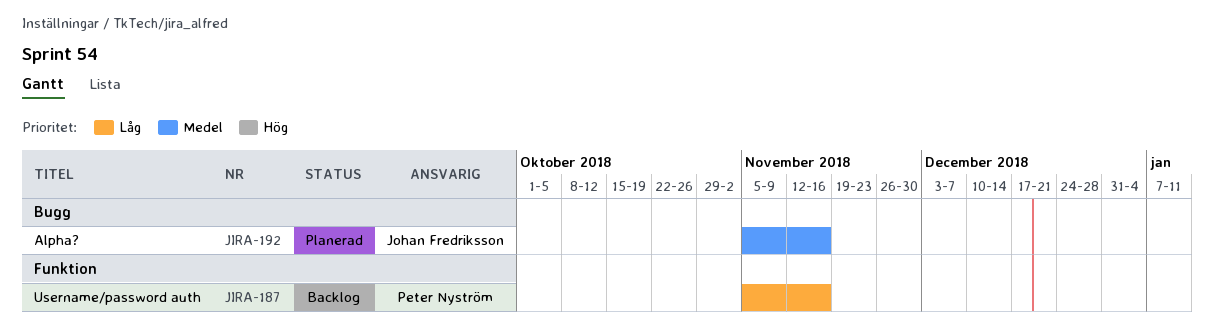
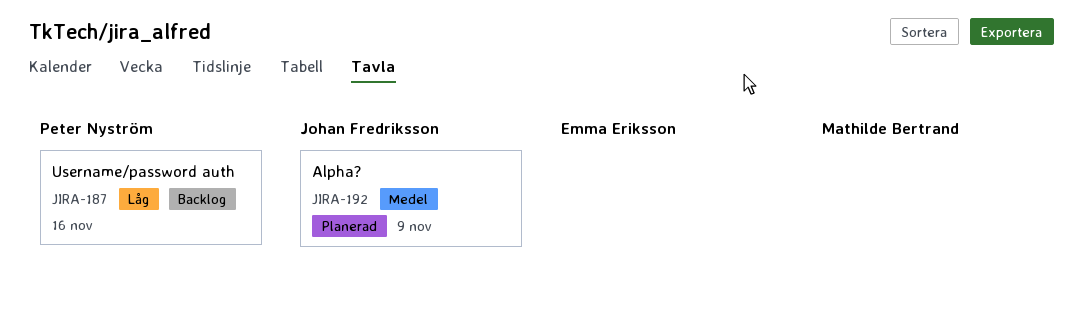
JIRA-192, due: Nov 16 -> Nov 9

